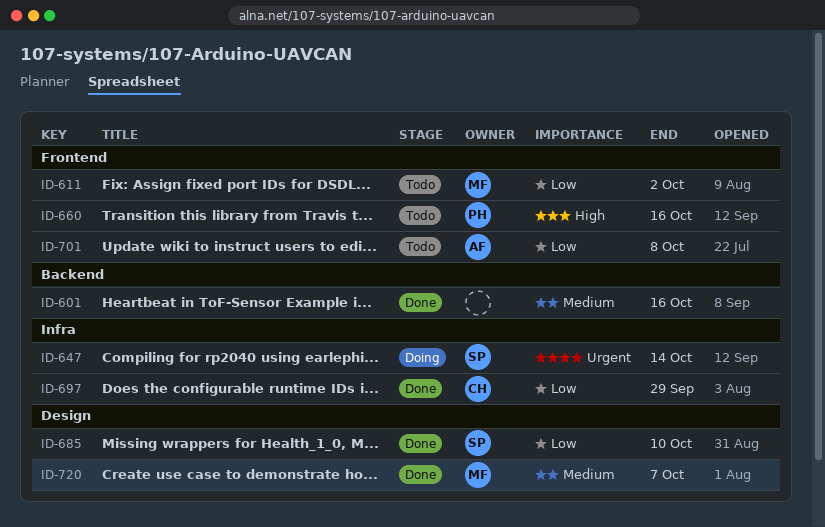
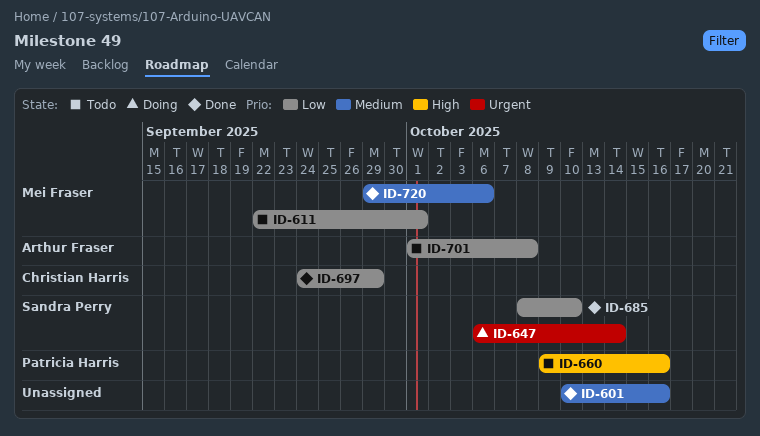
ID-611, due: Oct 2 -> Oct 1
ID-720, due: Oct 7 -> Oct 6

